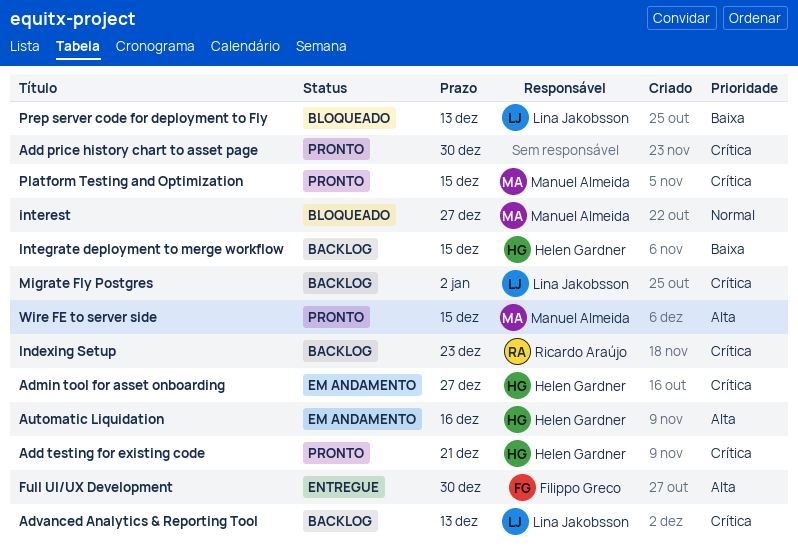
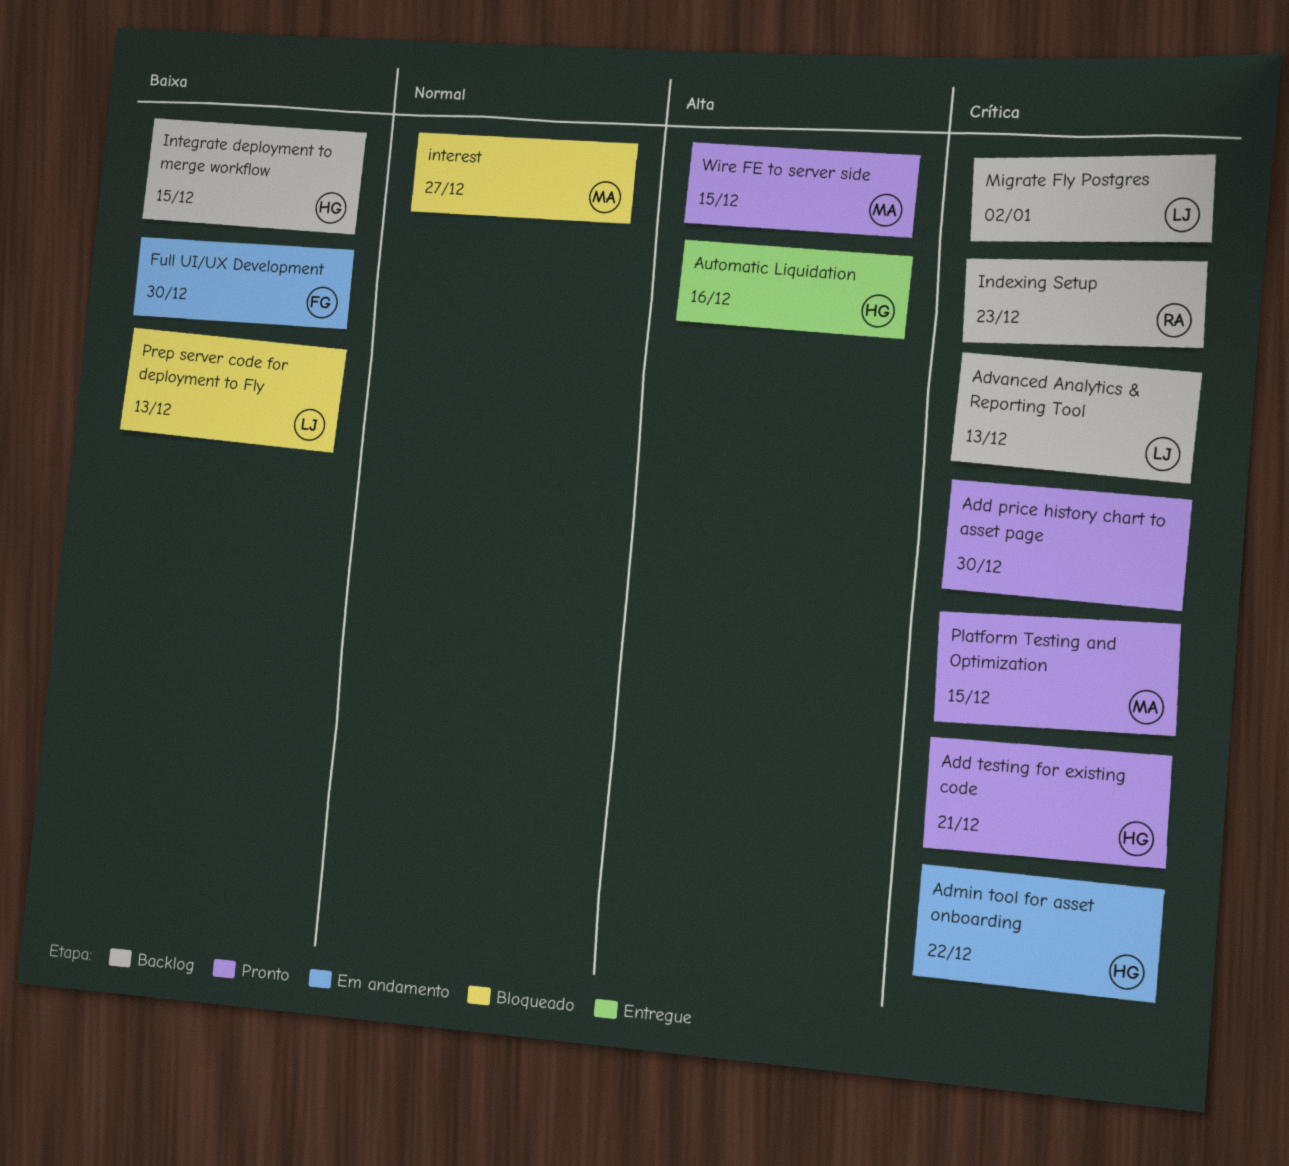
Admin tool for asset onboarding, due: Dec 27 -> Dec 22
Automatic Liquidation, status: Em andamento -> Entregue
Full UI/UX Development, status: Entregue -> Em andamento
Full UI/UX Development, priority: Alta -> Baixa

